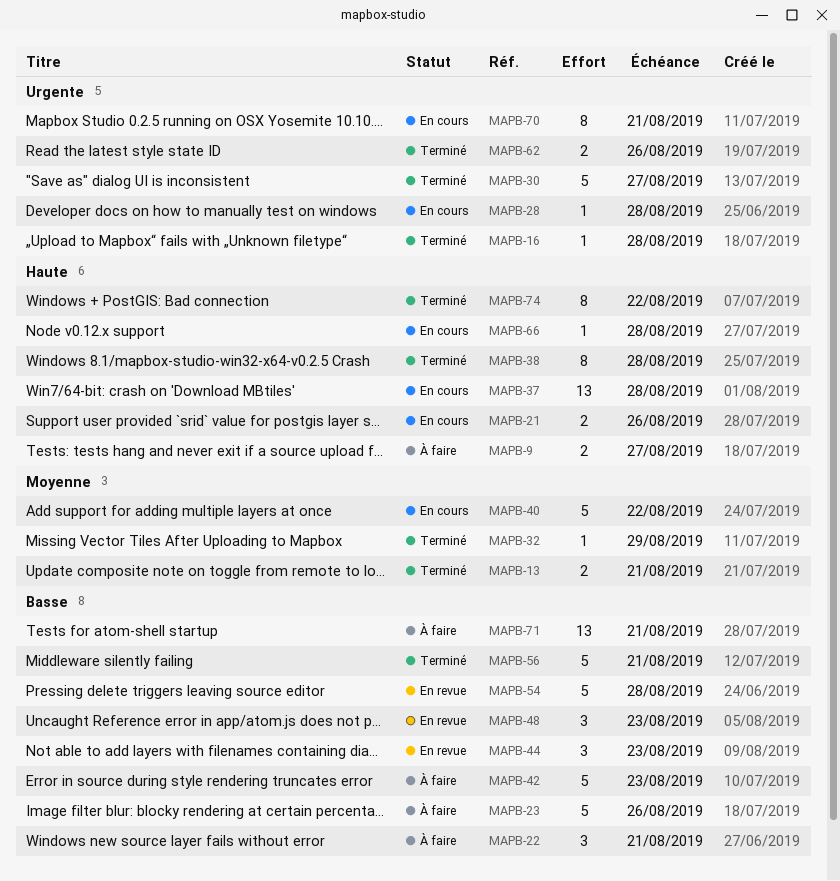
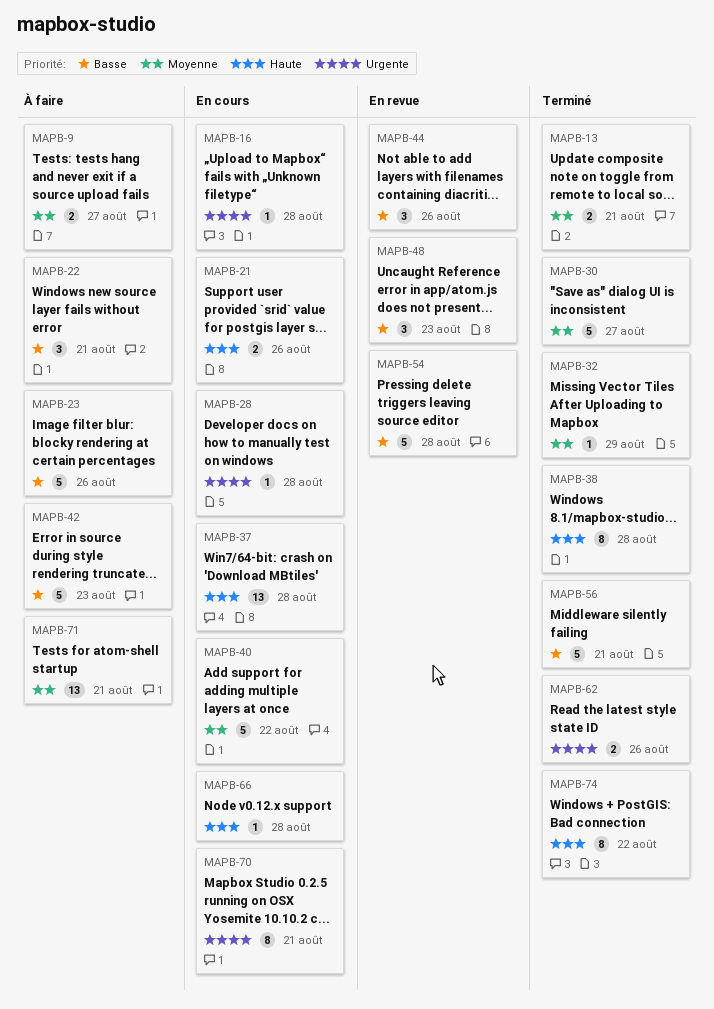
MAPB-9, priority: Haute -> Moyenne
MAPB-16, status: Terminé -> En cours
MAPB-30, priority: Urgente -> Moyenne
MAPB-44, due: Aug 23 -> Aug 26
MAPB-71, priority: Basse -> Moyenne

